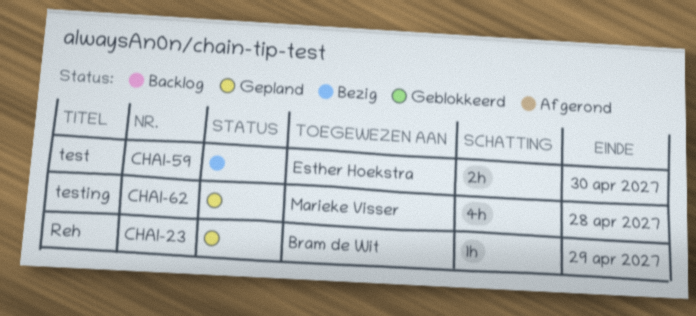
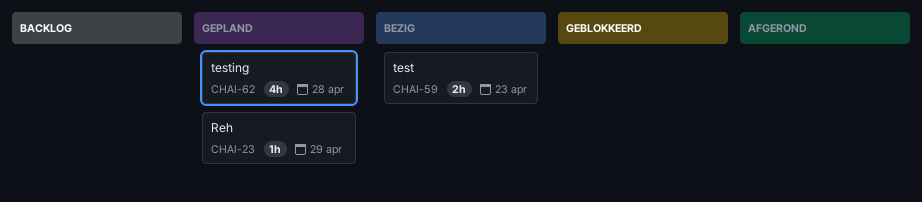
CHAI-59, due: Apr 30 -> Apr 23

